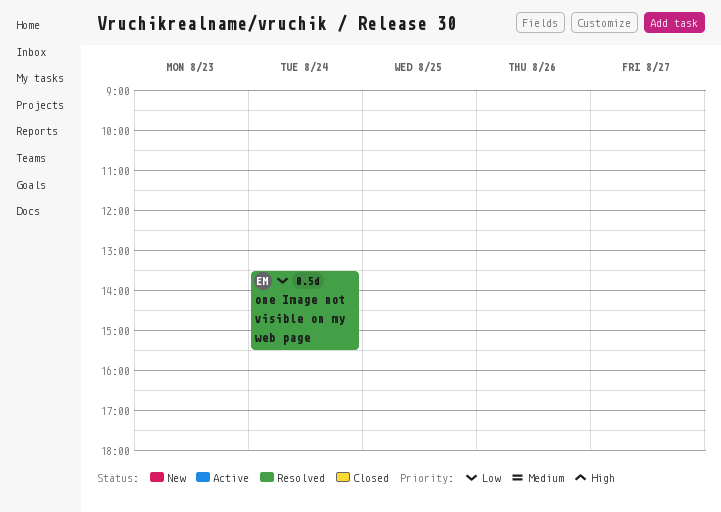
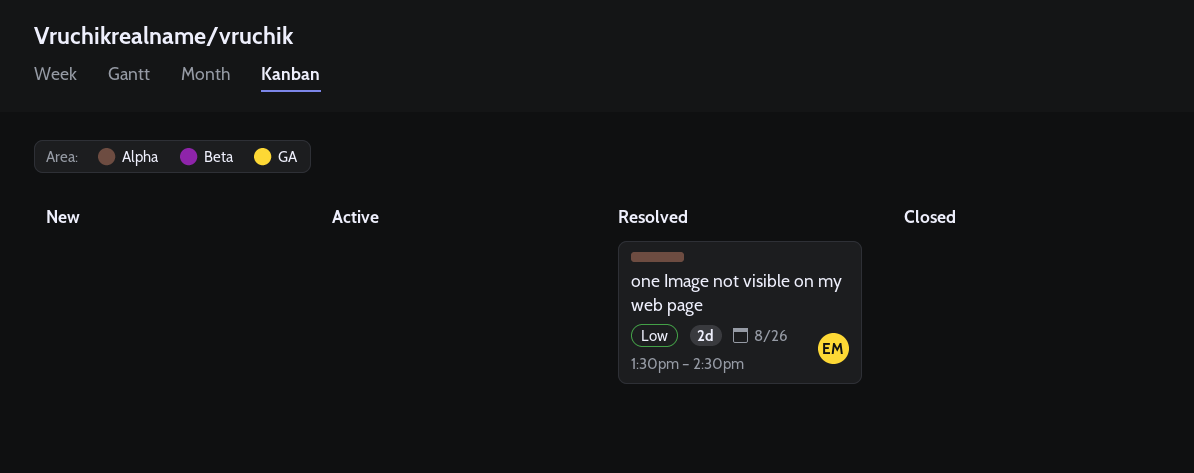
one Image not visible on my web page, estimate: 0.5d -> 2d
one Image not visible on my web page, day: Aug 24 -> Aug 26
one Image not visible on my web page, ends: 15:30 -> 14:30

